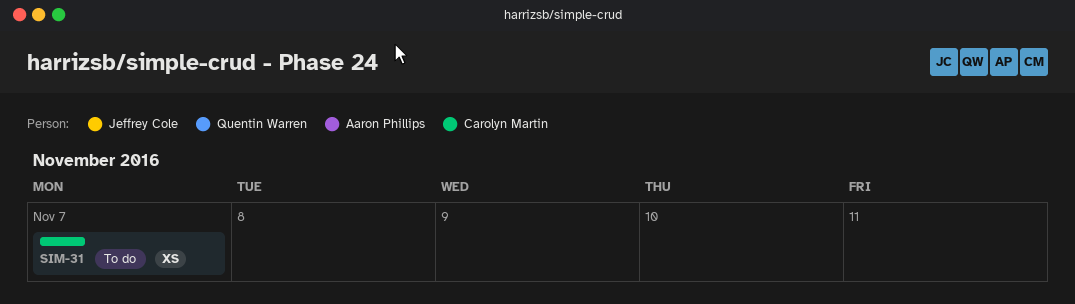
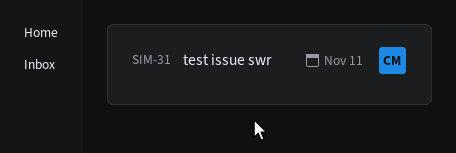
SIM-31, due: Nov 7 -> Nov 11

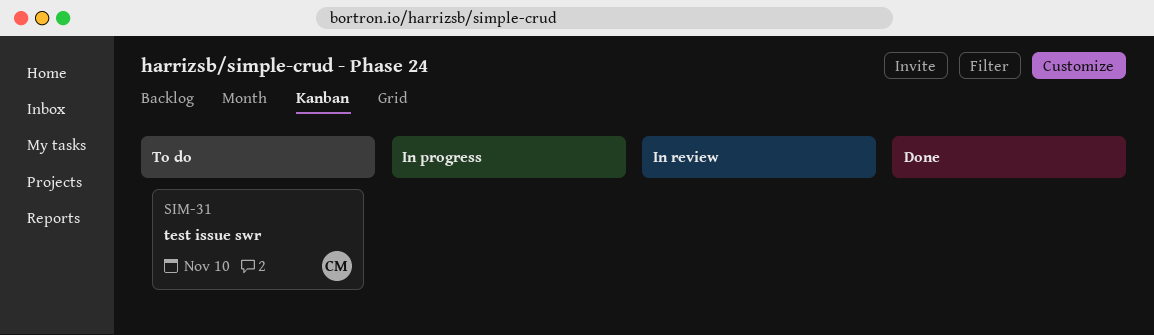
SIM-31, due: Nov 11 -> Nov 10

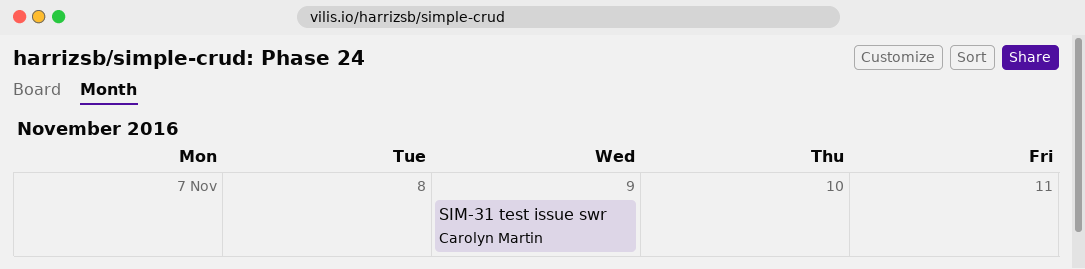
SIM-31, due: Nov 10 -> Nov 9

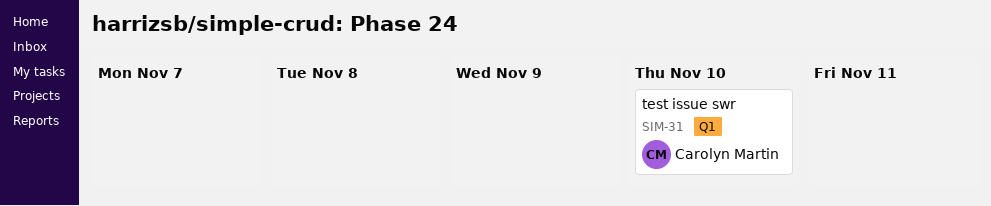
SIM-31, due: Nov 9 -> Nov 10

